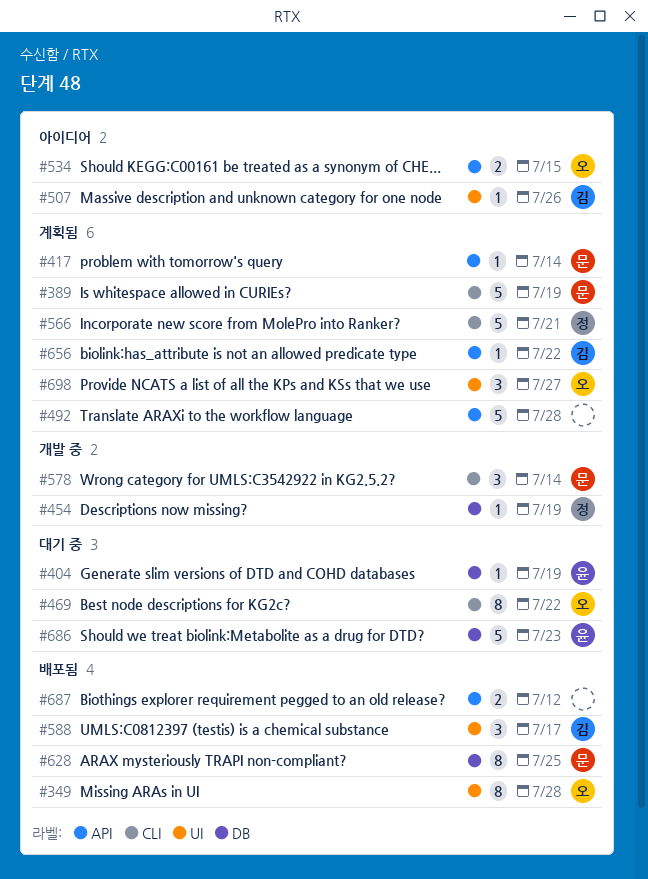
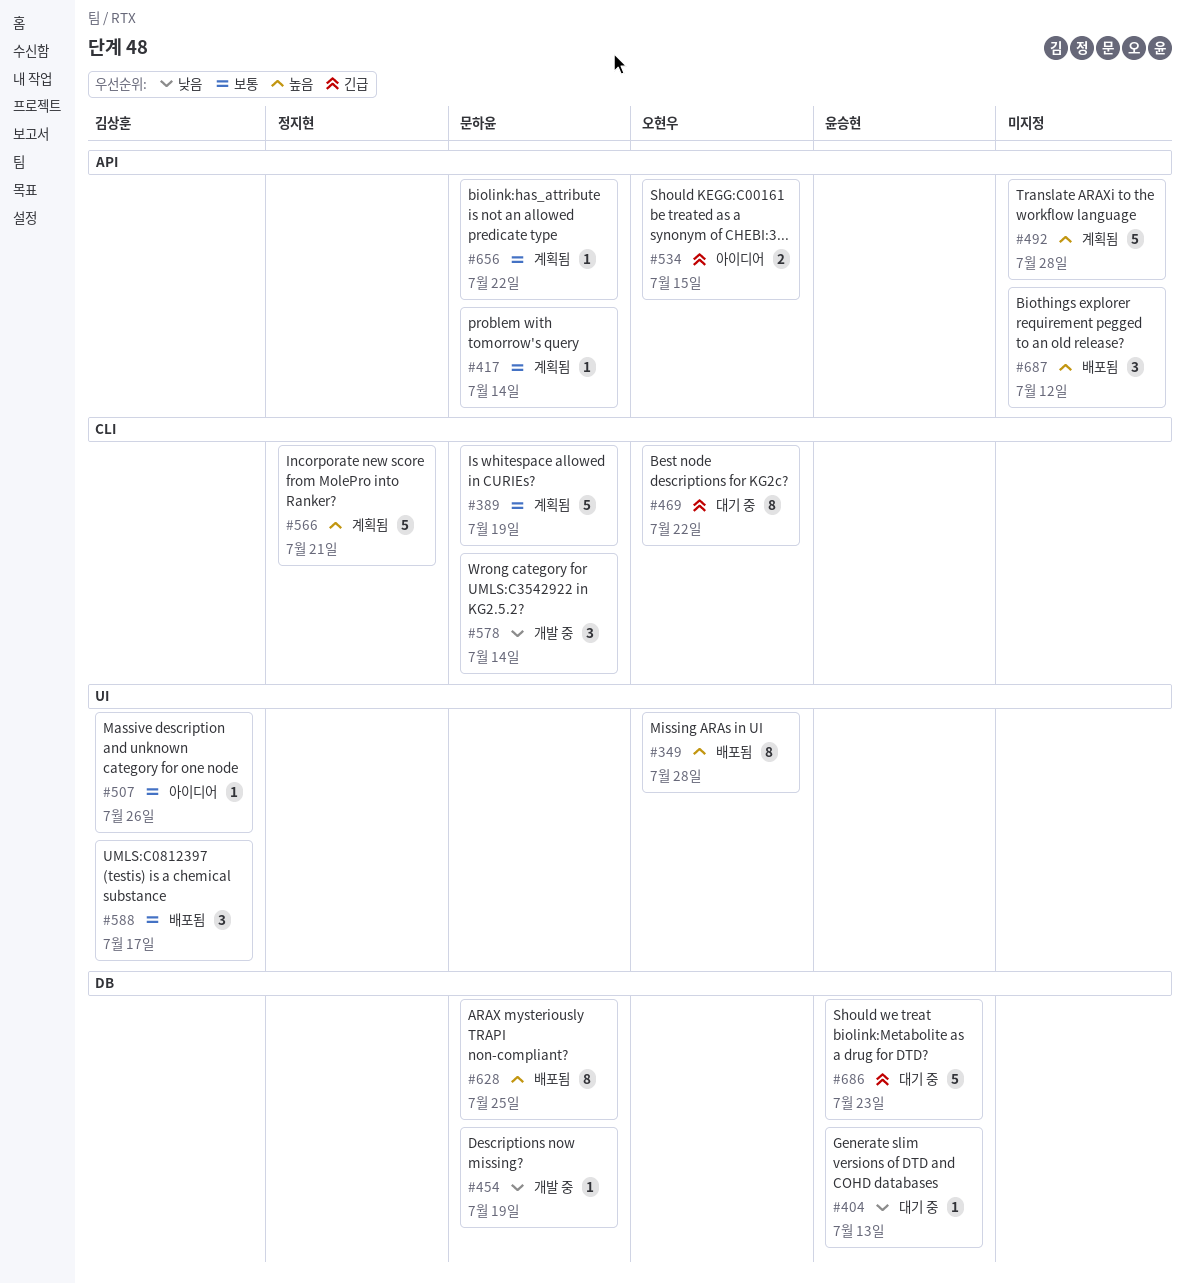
#404, due: Jul 19 -> Jul 13
#454, owner: 정지현 -> 문하윤
#656, owner: 김상훈 -> 문하윤
#687, estimate: 2 -> 3
#698: present -> none

